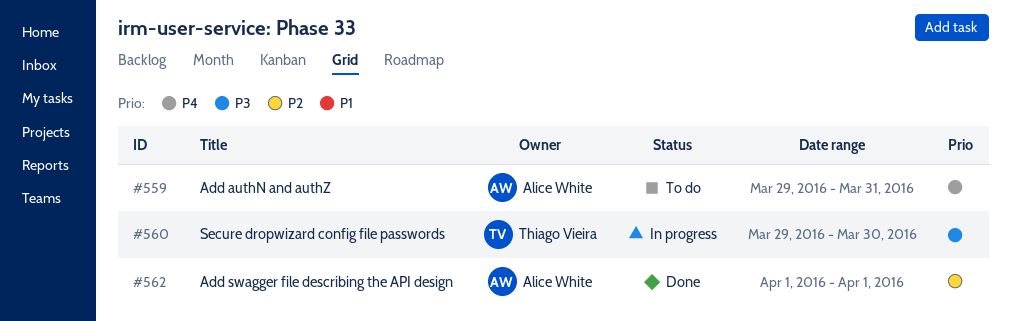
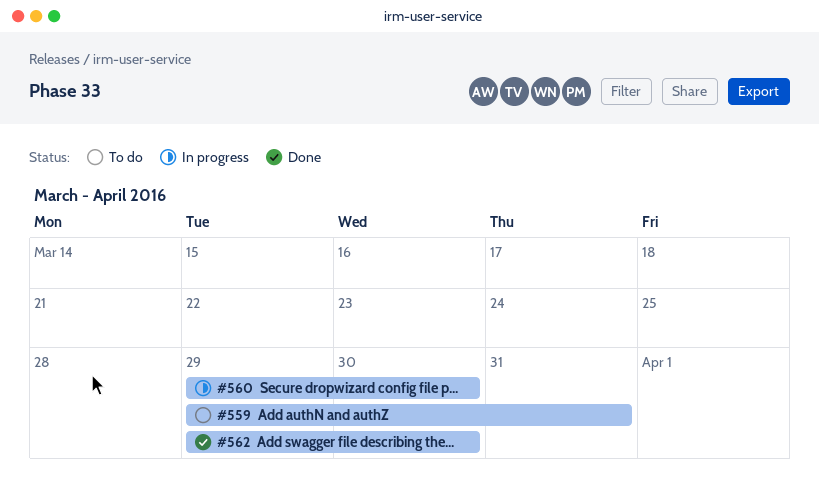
#562, start: Apr 1 -> Mar 29
#562, due: Apr 1 -> Mar 30

